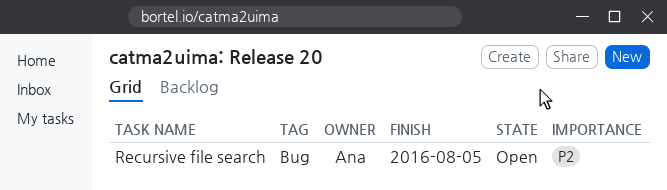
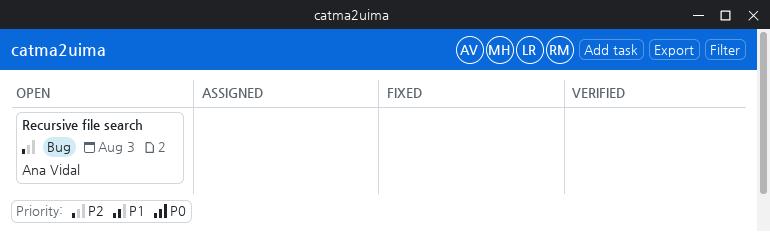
Recursive file search, due: Aug 5 -> Aug 3

